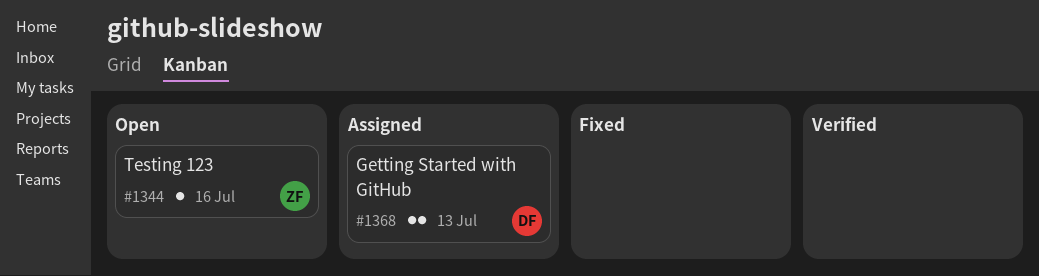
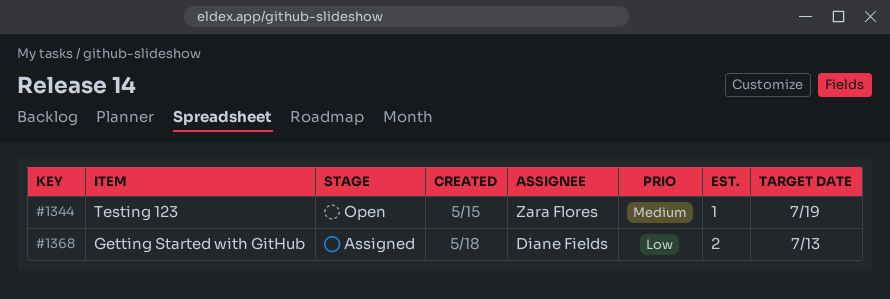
#1344, due: Jul 16 -> Jul 19

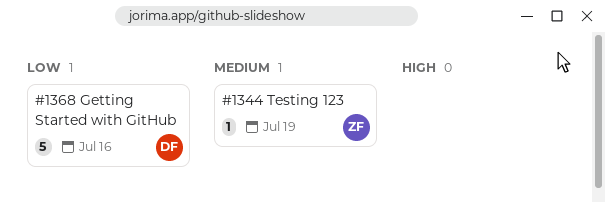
#1368, estimate: 2 -> 5
#1368, due: Jul 13 -> Jul 16

